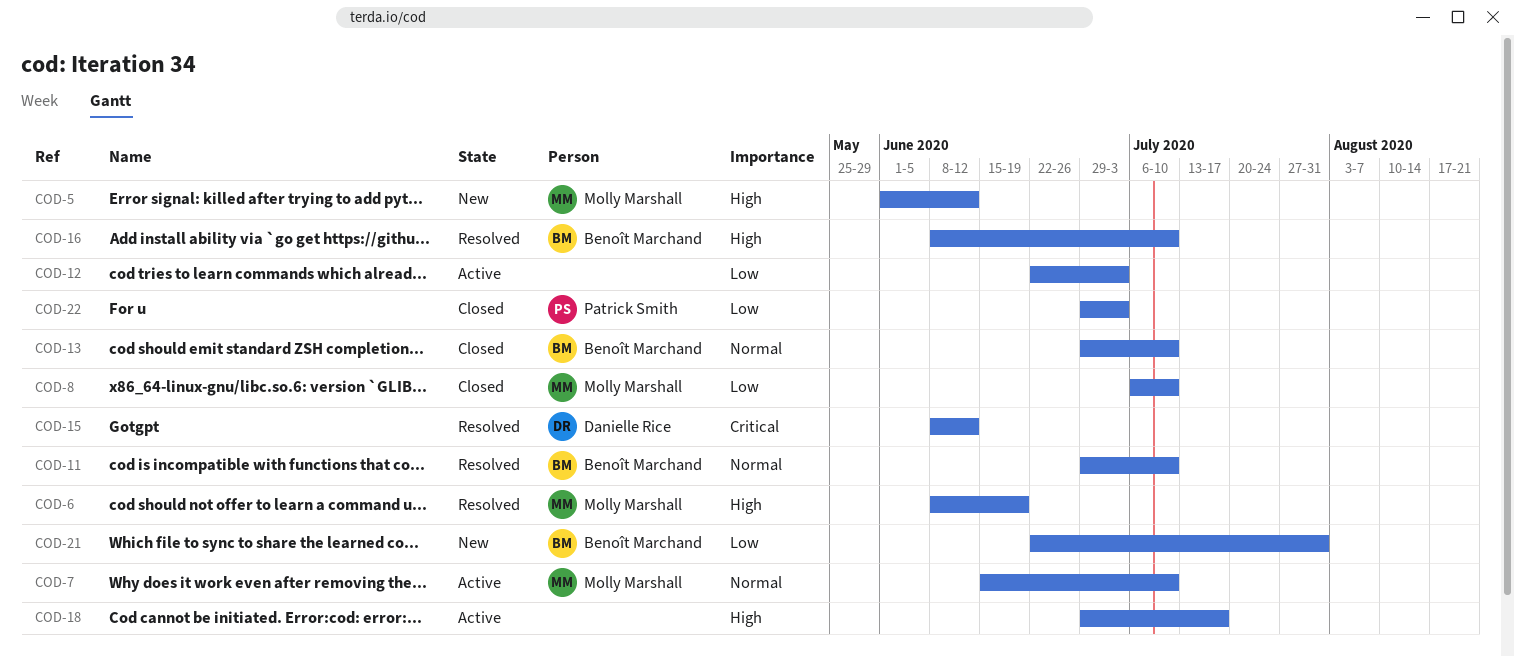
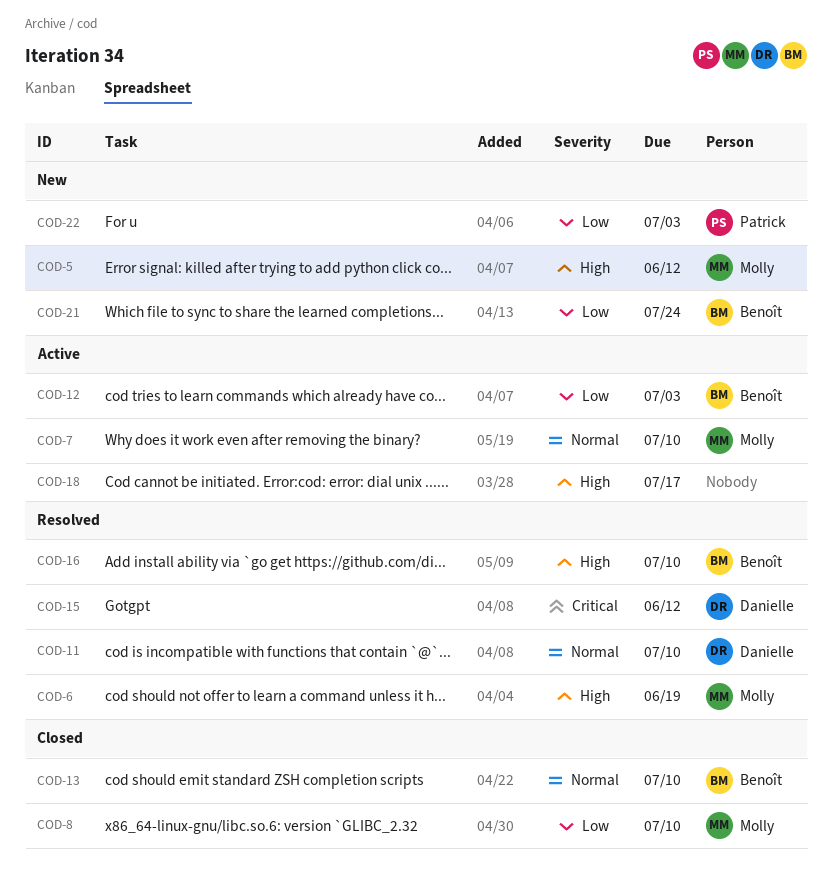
COD-11, owner: Benoît Marchand -> Danielle Rice
COD-12, owner: none -> Benoît Marchand
COD-21, due: Jul 31 -> Jul 24
COD-22, status: Closed -> New

